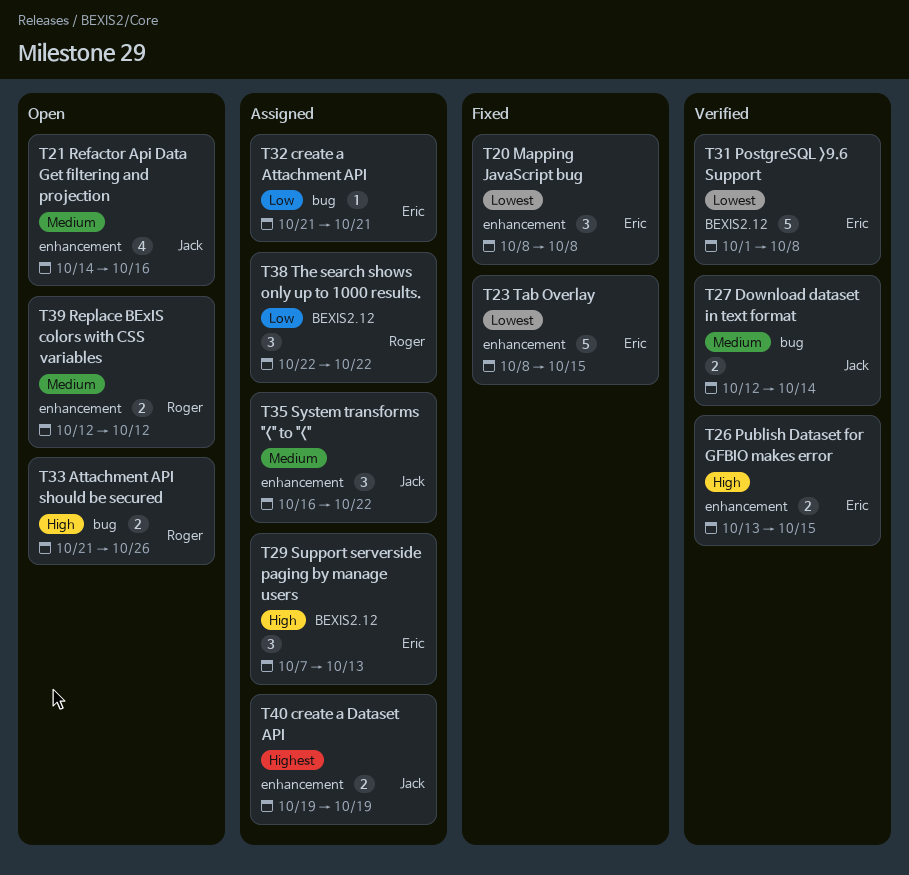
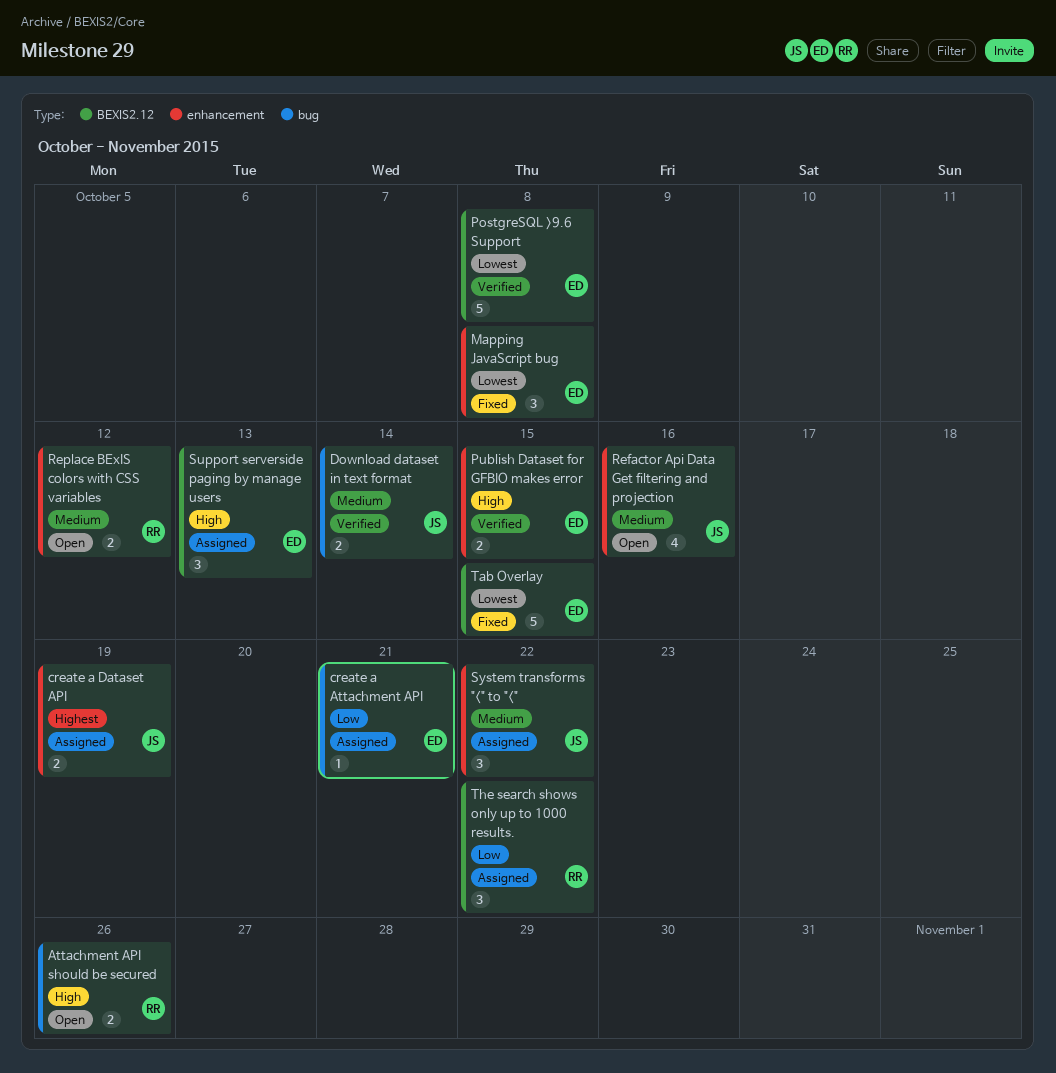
Tab Overlay, label: enhancement -> BEXIS2.12

